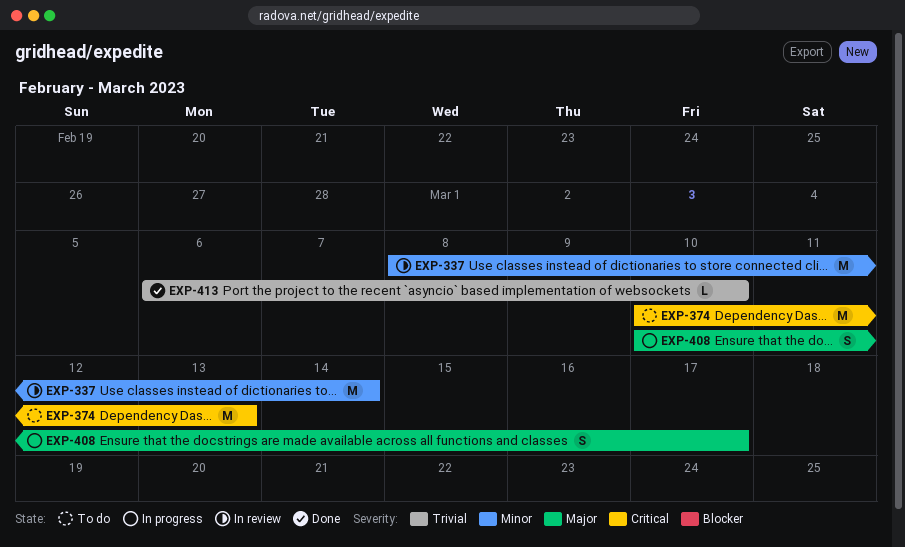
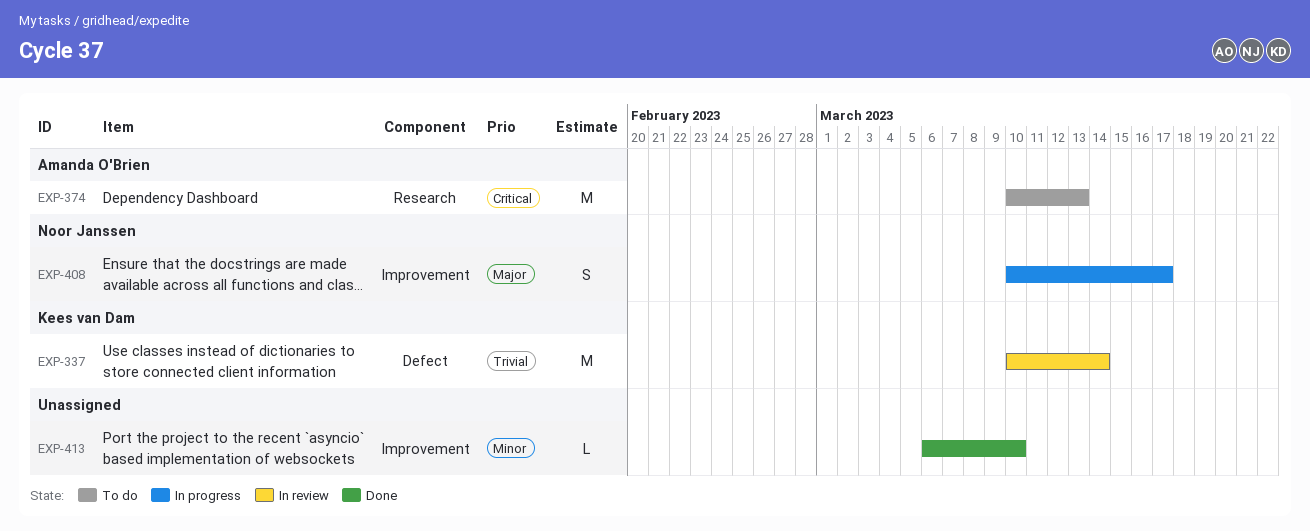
EXP-337, priority: Minor -> Trivial
EXP-337, start: Mar 8 -> Mar 10
EXP-413, priority: Trivial -> Minor

